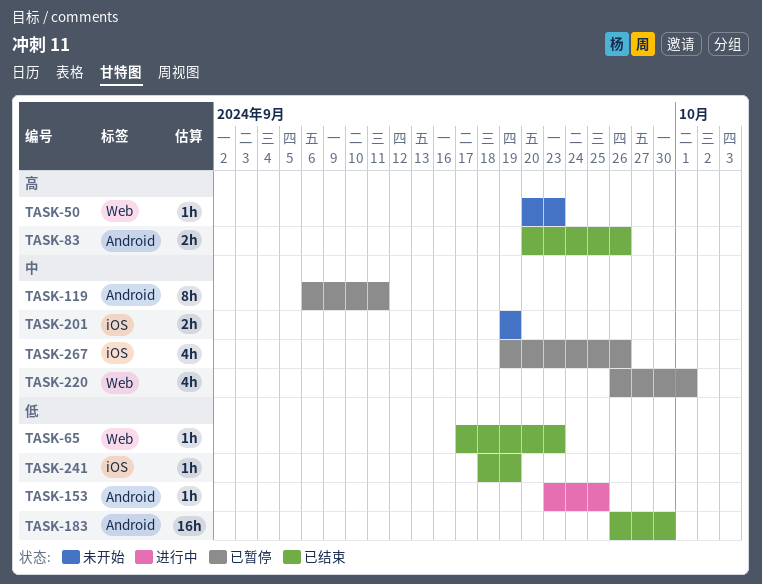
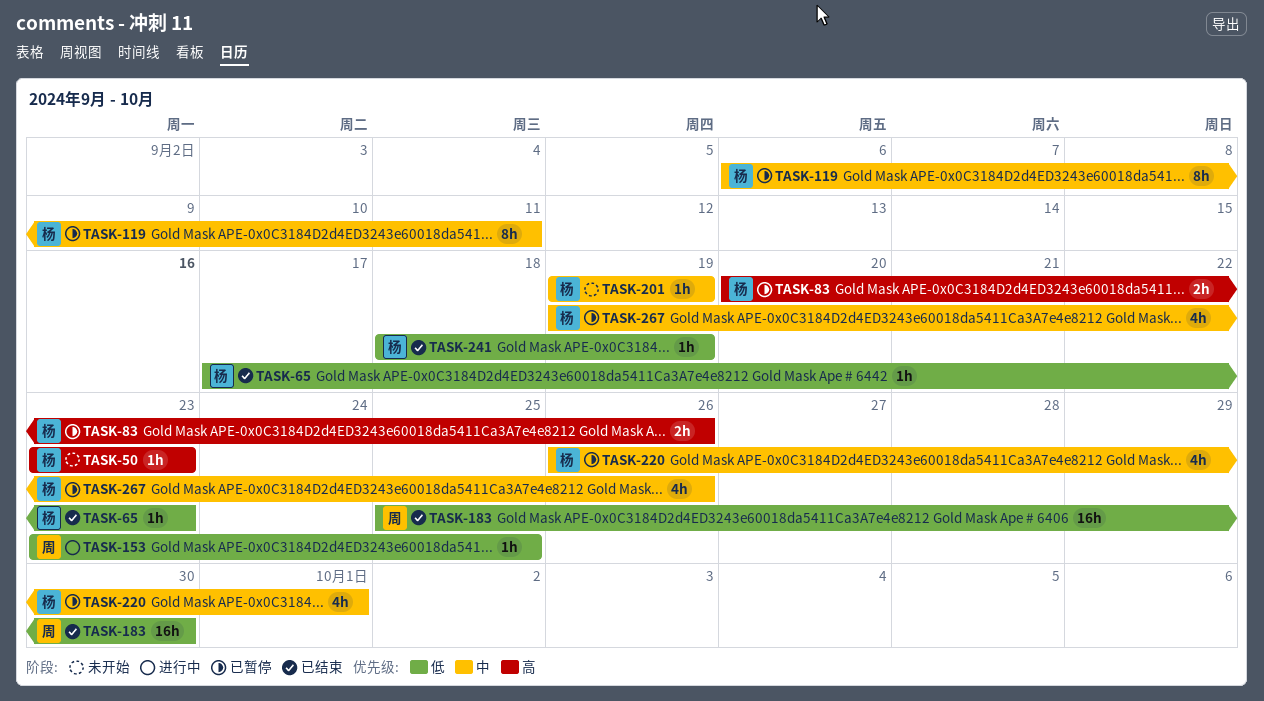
TASK-50, start: Sep 20 -> Sep 23
TASK-83, status: 已结束 -> 已暂停
TASK-183, start: Sep 26 -> Sep 25
TASK-201, estimate: 2h -> 1h

